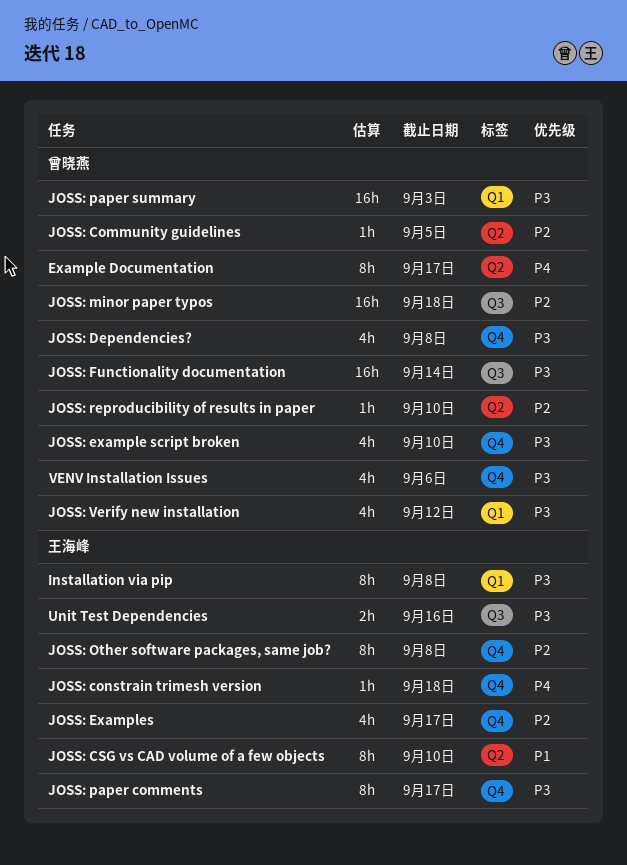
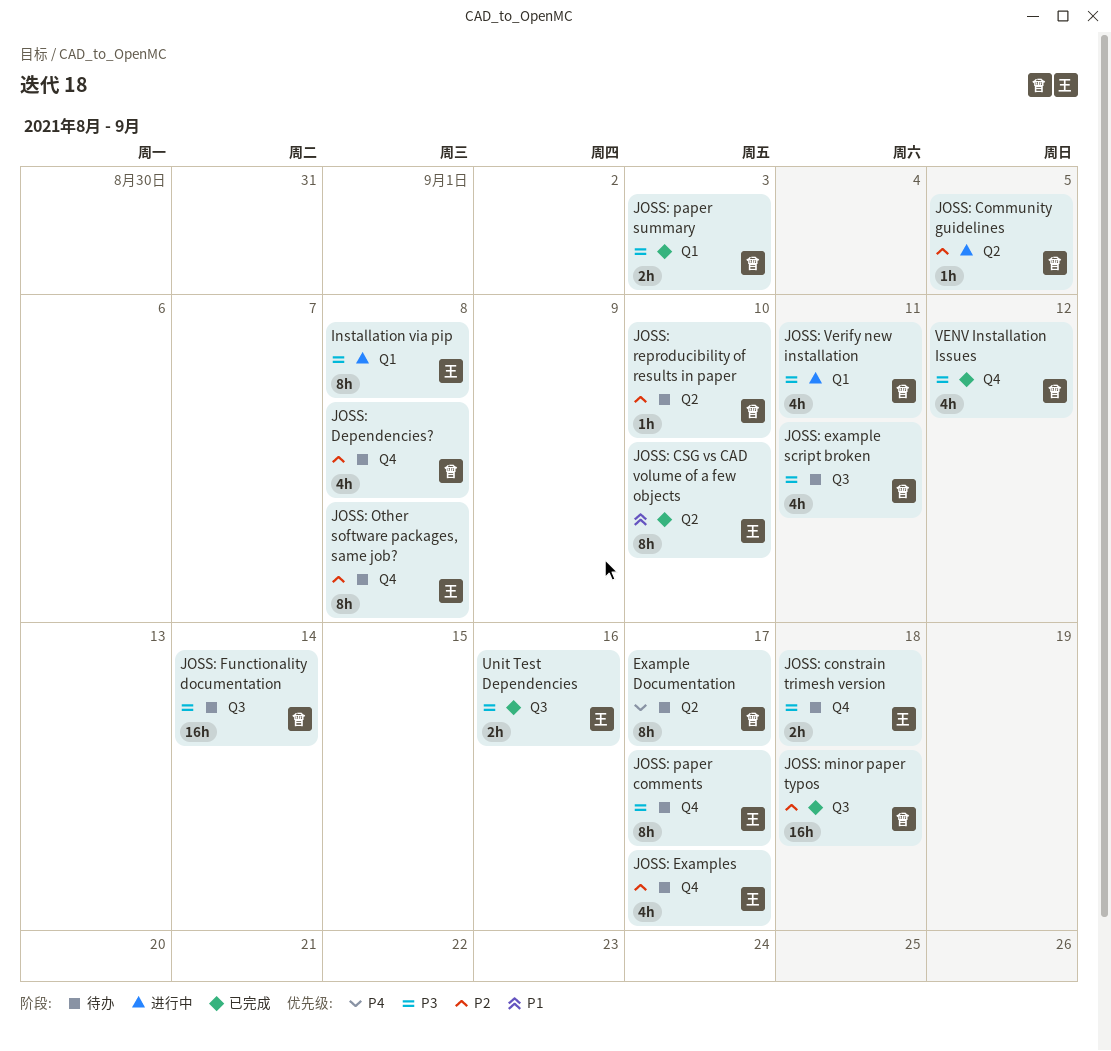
JOSS: constrain trimesh version, priority: P4 -> P3
JOSS: constrain trimesh version, estimate: 1h -> 2h
JOSS: Dependencies?, priority: P3 -> P2
JOSS: example script broken, label: Q4 -> Q3
JOSS: example script broken, due: Sep 10 -> Sep 11
JOSS: paper summary, estimate: 16h -> 2h
JOSS: Verify new installation, due: Sep 12 -> Sep 11
VENV Installation Issues, due: Sep 6 -> Sep 12

